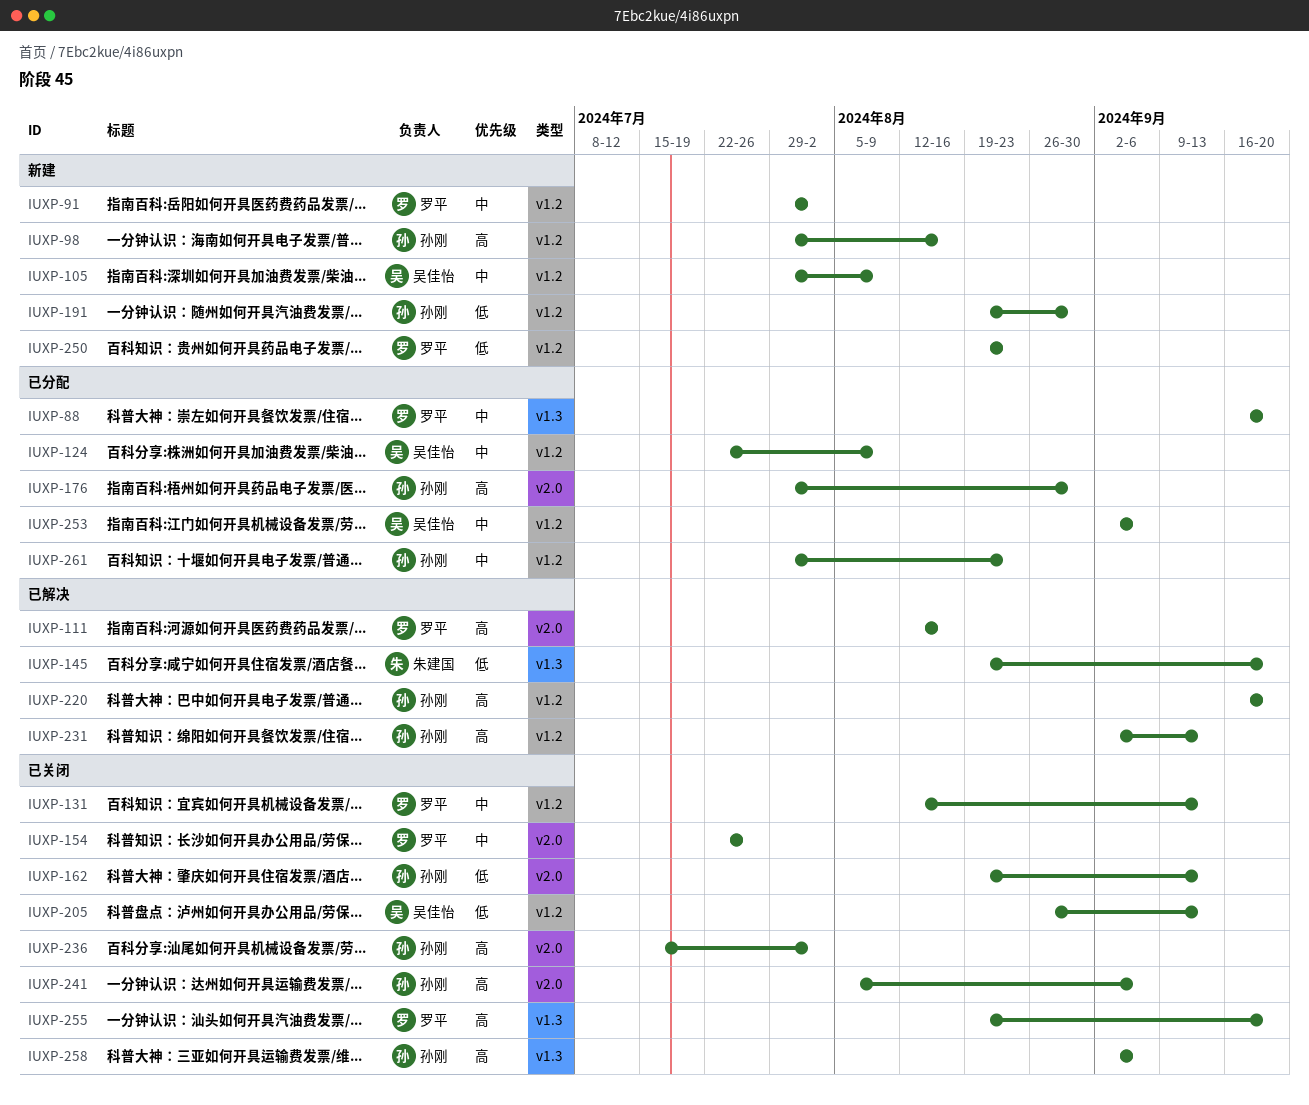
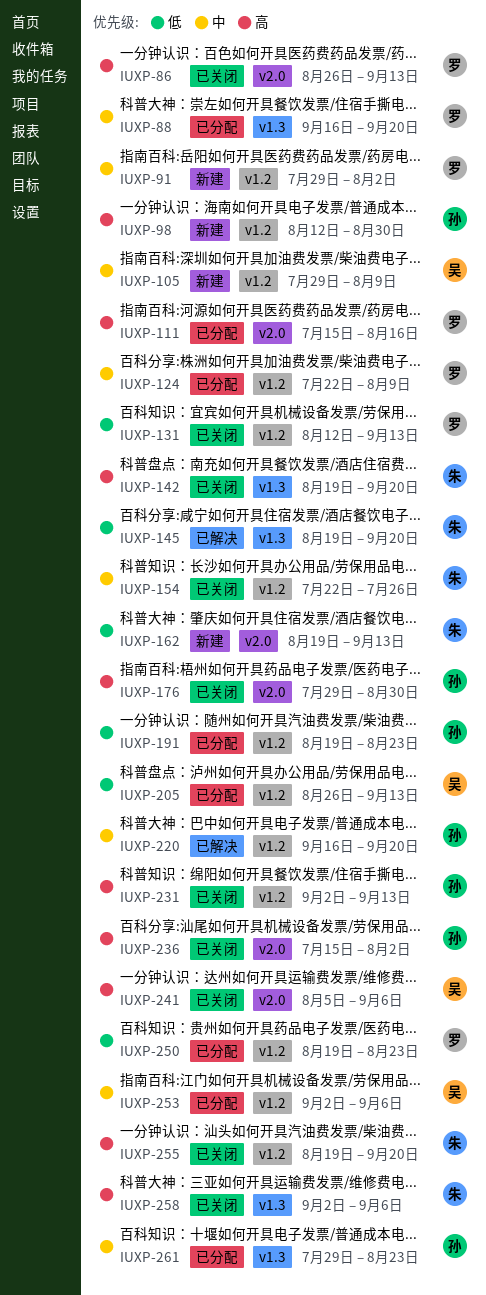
IUXP-86: none -> present
IUXP-98, start: Jul 29 -> Aug 12
IUXP-98, due: Aug 16 -> Aug 30
IUXP-111, status: 已解决 -> 已分配
IUXP-111, start: Aug 12 -> Jul 15
IUXP-124, owner: 吴佳怡 -> 罗平
IUXP-131, priority: 中 -> 低
IUXP-142: none -> present
IUXP-154, owner: 罗平 -> 朱建国
IUXP-154, label: v2.0 -> v1.2
IUXP-162, status: 已关闭 -> 新建
IUXP-162, owner: 孙刚 -> 朱建国
IUXP-176, status: 已分配 -> 已关闭
IUXP-191, status: 新建 -> 已分配
IUXP-191, due: Aug 30 -> Aug 23
IUXP-205, status: 已关闭 -> 已分配
IUXP-220, priority: 高 -> 中
IUXP-231, status: 已解决 -> 已关闭
IUXP-241, owner: 孙刚 -> 吴佳怡
IUXP-250, status: 新建 -> 已分配
IUXP-255, owner: 罗平 -> 朱建国
IUXP-255, label: v1.3 -> v1.2
IUXP-258, owner: 孙刚 -> 朱建国
IUXP-261, label: v1.2 -> v1.3

